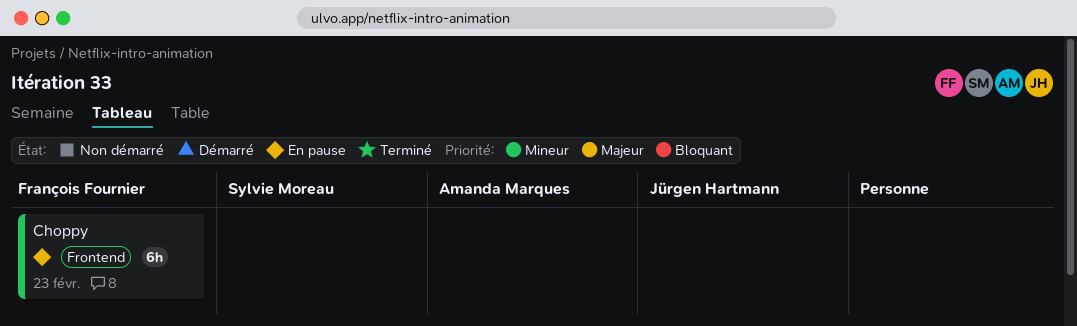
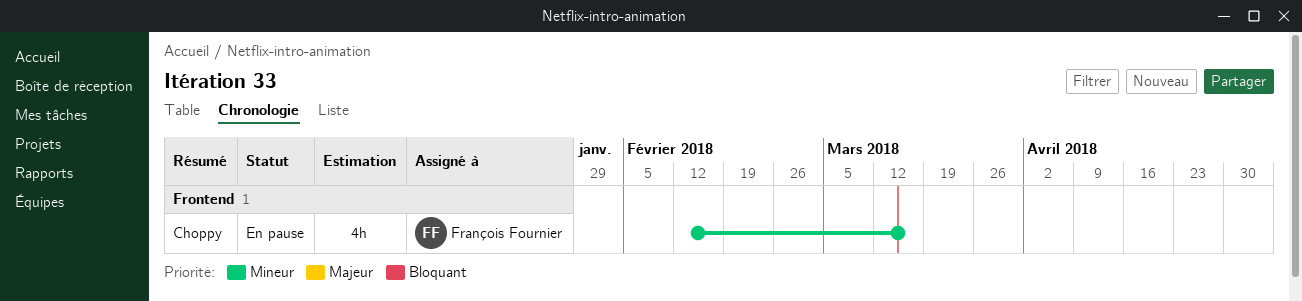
Choppy, estimate: 6h -> 4h
Choppy, due: Feb 23 -> Mar 16

